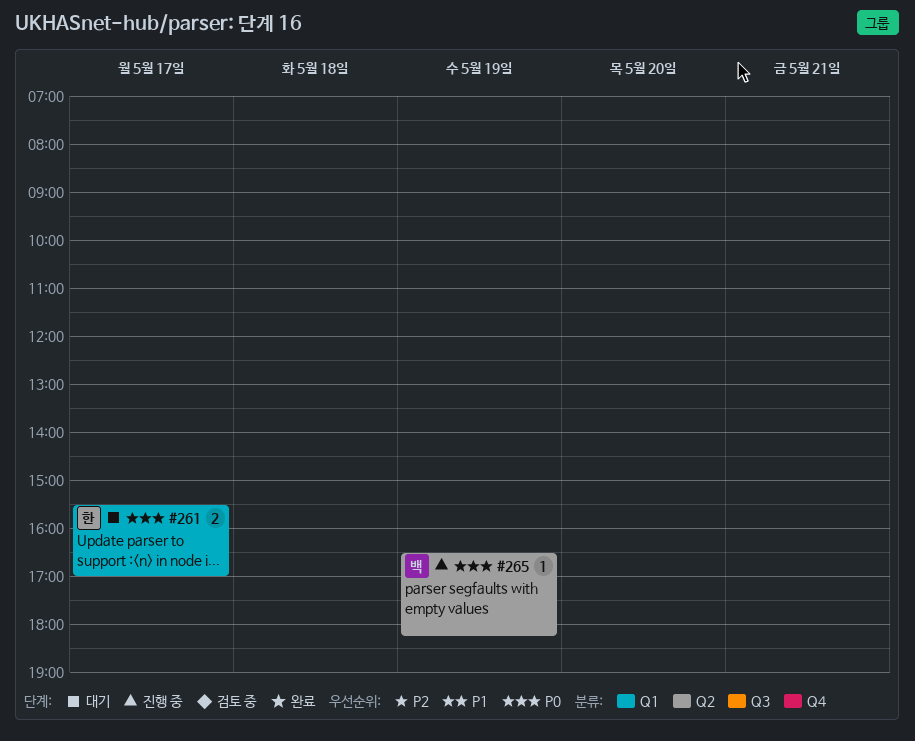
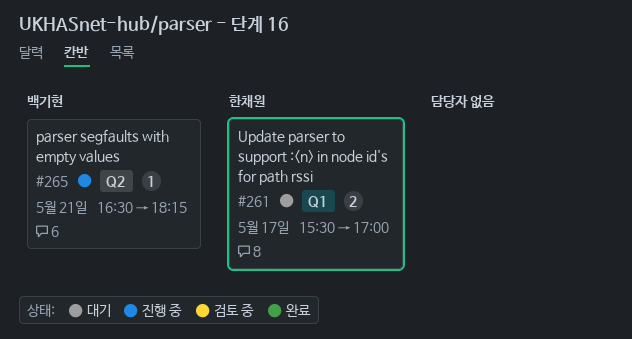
#265, day: May 19 -> May 21

